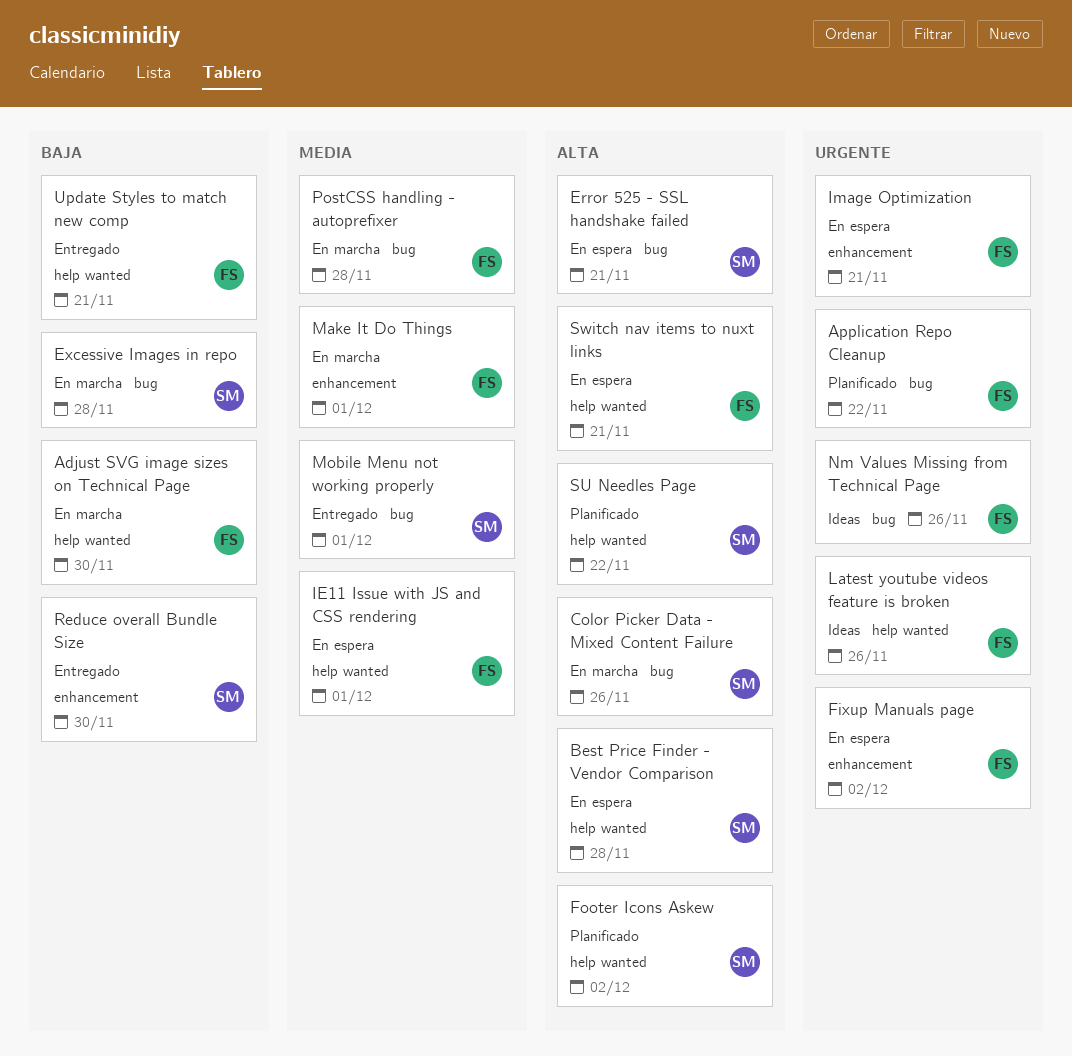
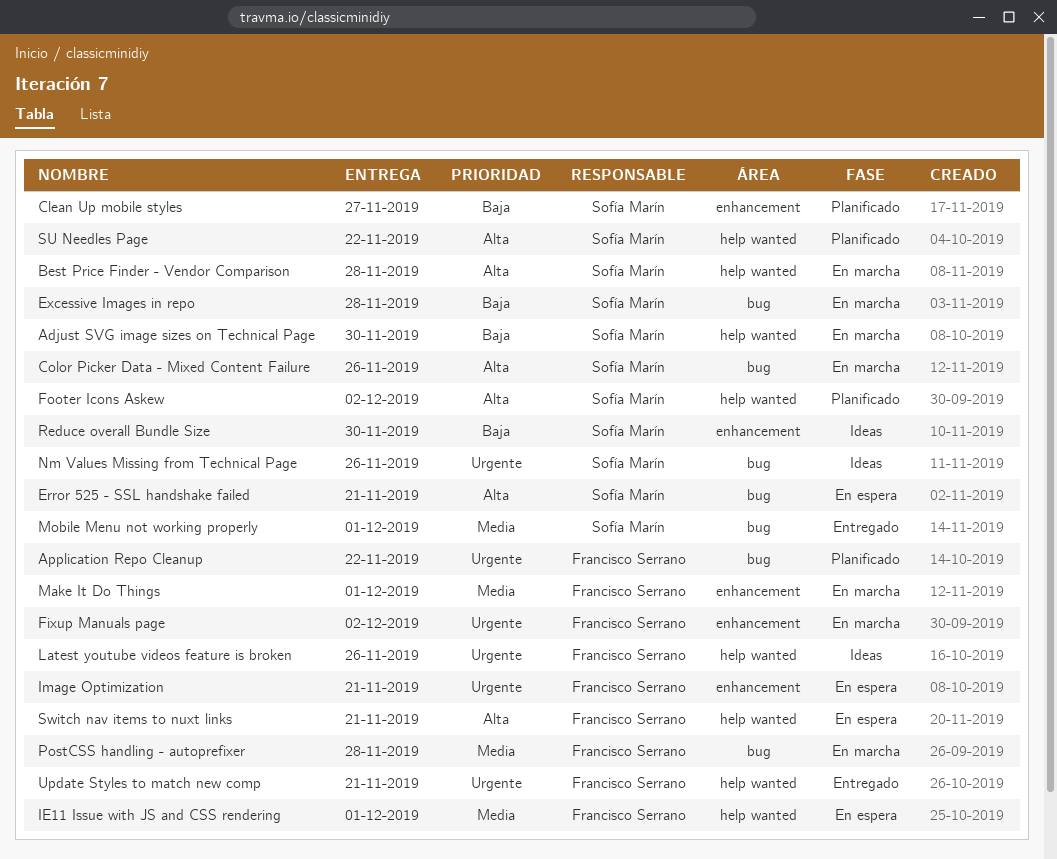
Adjust SVG image sizes on Technical Page, owner: Francisco Serrano -> Sofía Marín
Best Price Finder - Vendor Comparison, status: En espera -> En marcha
Clean Up mobile styles: none -> present
Fixup Manuals page, status: En espera -> En marcha
Nm Values Missing from Technical Page, owner: Francisco Serrano -> Sofía Marín
Reduce overall Bundle Size, status: Entregado -> Ideas
Update Styles to match new comp, priority: Baja -> Urgente

